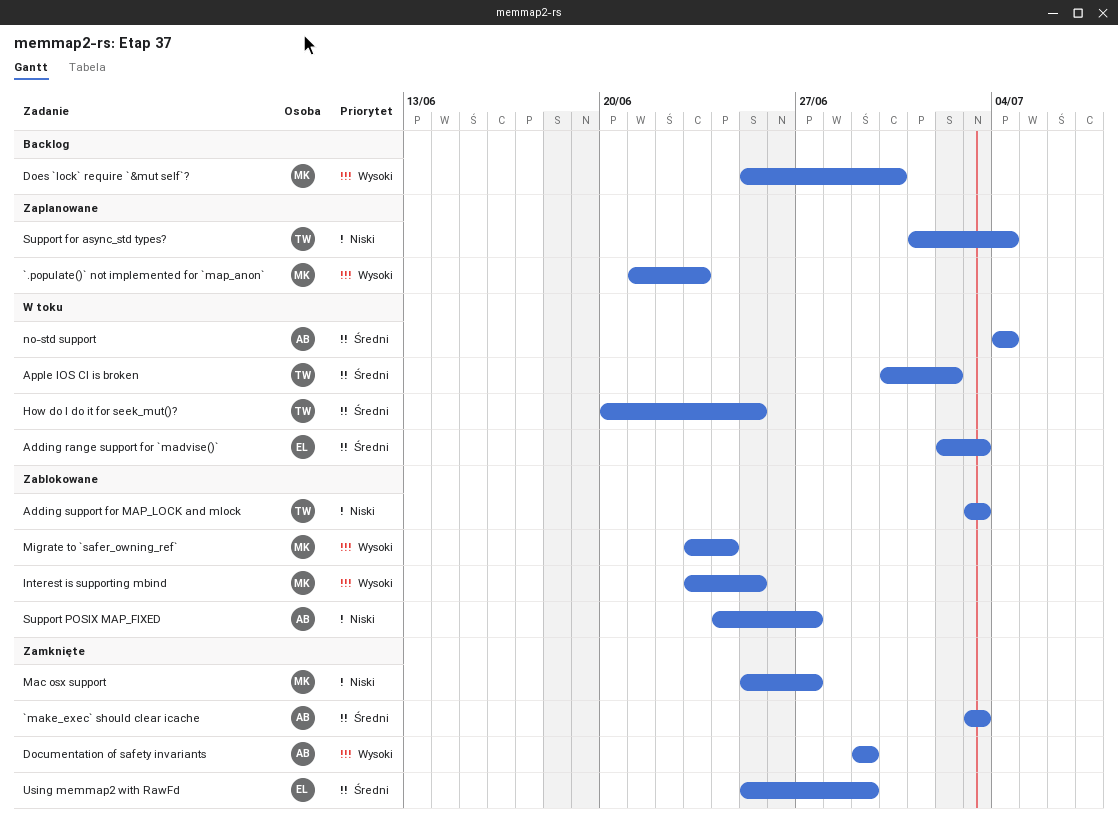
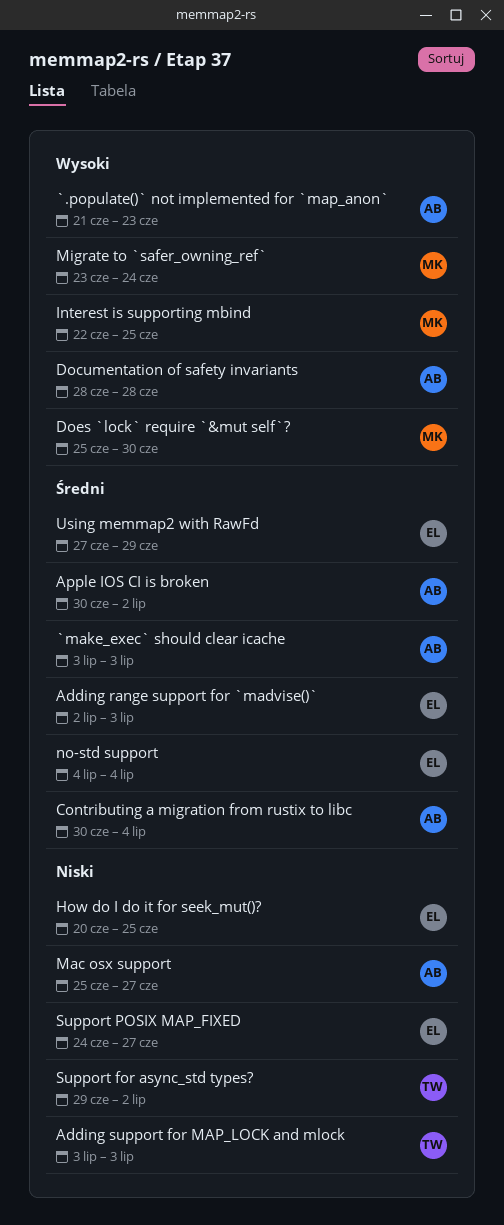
`.populate()` not implemented for `map_anon`, owner: MK -> AB
Apple IOS CI is broken, owner: TW -> AB
Contributing a migration from rustix to libc: none -> present
Documentation of safety invariants, start: Jun 29 -> Jun 28
Documentation of safety invariants, due: Jun 29 -> Jun 28
How do I do it for seek_mut()?, owner: TW -> EL
How do I do it for seek_mut()?, priority: Średni -> Niski
Interest is supporting mbind, start: Jun 23 -> Jun 22
Mac osx support, owner: MK -> AB
no-std support, owner: AB -> EL
Support for async_std types?, start: Jul 1 -> Jun 29
Support for async_std types?, due: Jul 4 -> Jul 2
Support POSIX MAP_FIXED, owner: AB -> EL
Using memmap2 with RawFd, start: Jun 25 -> Jun 27

